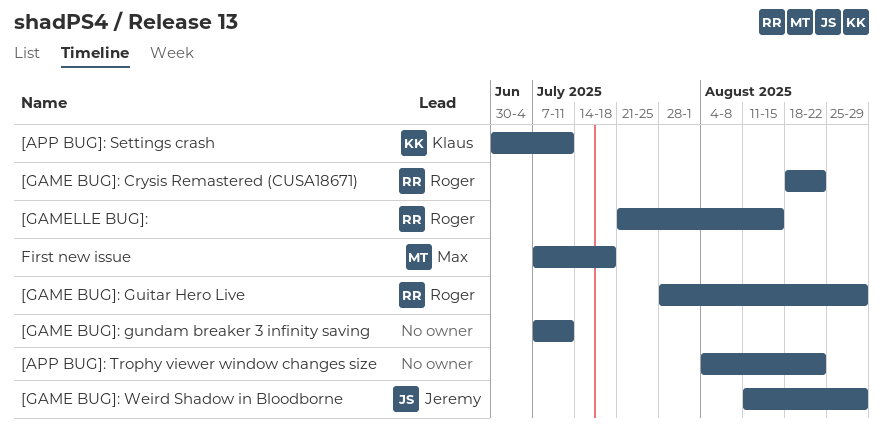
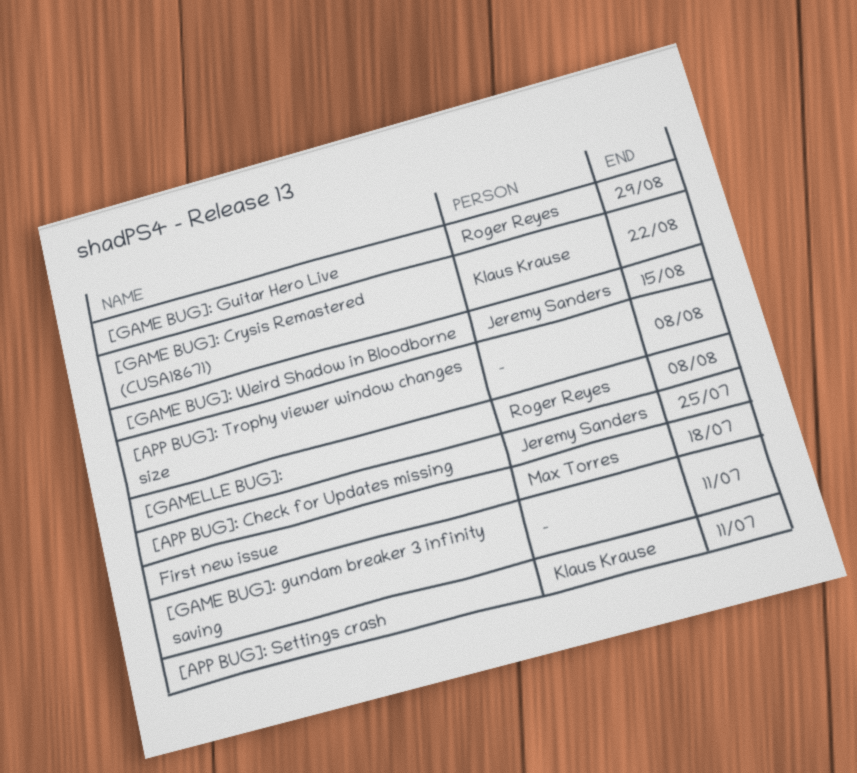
[APP BUG]: Check for Updates missing: none -> present
[APP BUG]: Trophy viewer window changes size, due: Aug 22 -> Aug 8
[GAME BUG]: Crysis Remastered (CUSA18671), owner: Roger Reyes -> Klaus Krause
[GAME BUG]: Weird Shadow in Bloodborne, due: Aug 29 -> Aug 15
[GAMELLE BUG]:, due: Aug 15 -> Aug 8

